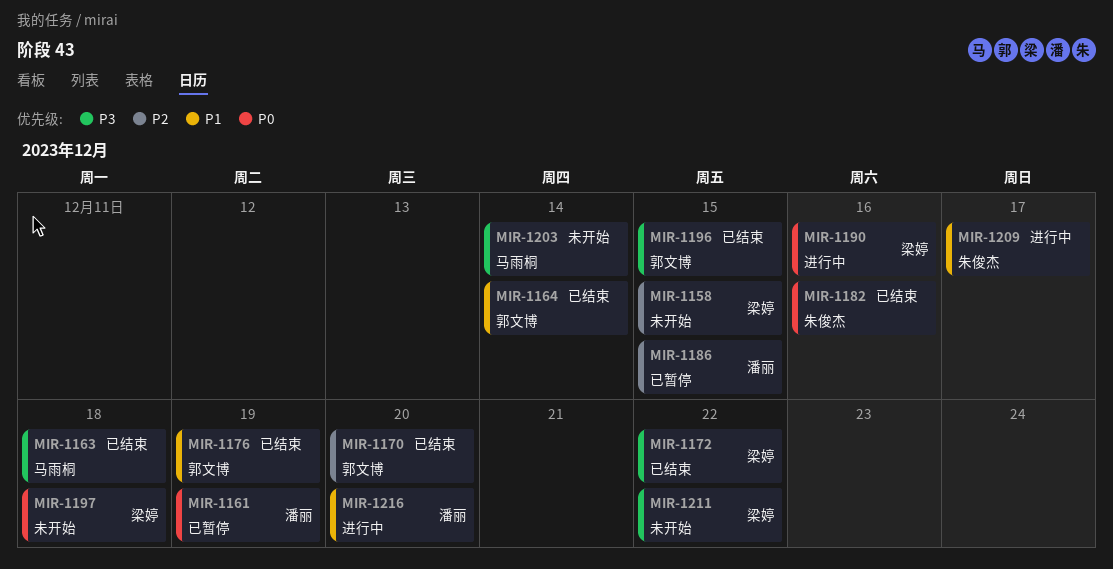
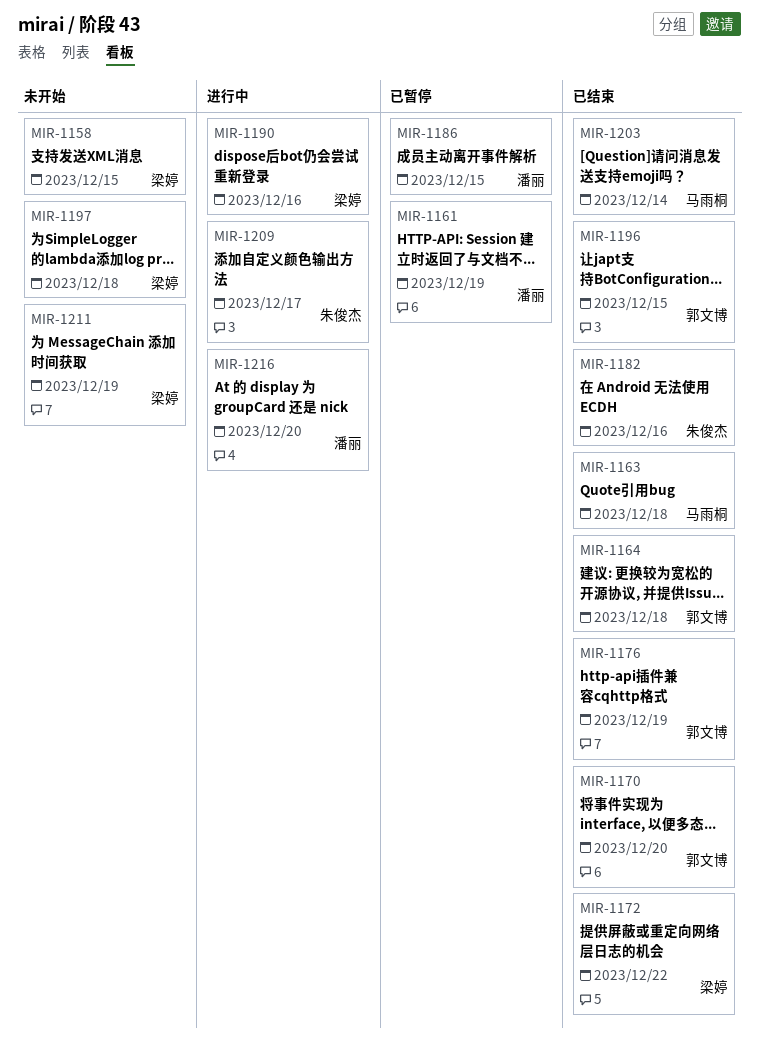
MIR-1164, due: Dec 14 -> Dec 18
MIR-1203, status: 未开始 -> 已结束
MIR-1211, due: Dec 22 -> Dec 19

